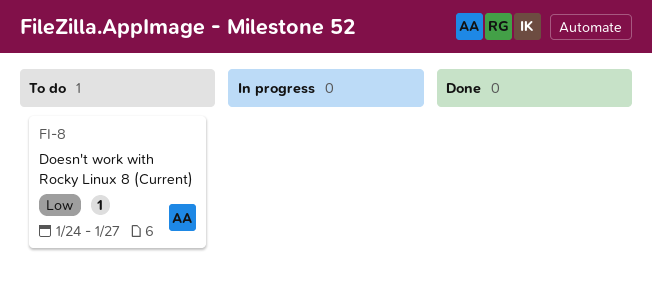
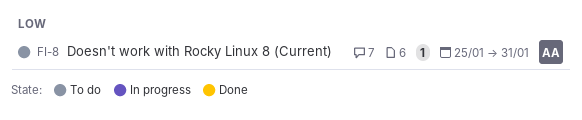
FI-8, start: Jan 24 -> Jan 25
FI-8, due: Jan 27 -> Jan 31

